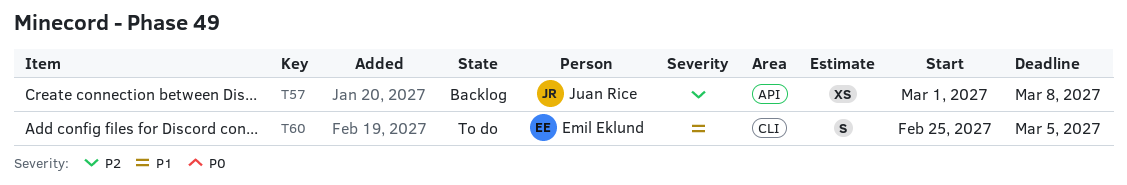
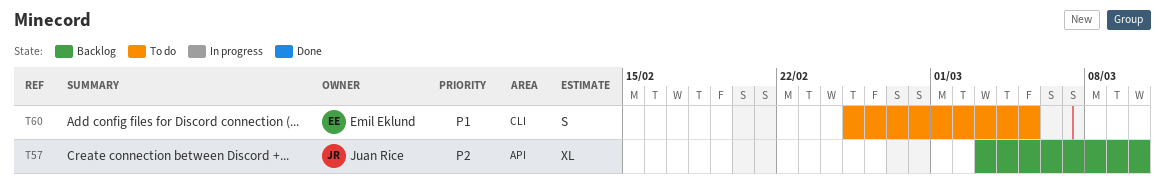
T57, estimate: XS -> XL
T57, start: Mar 1 -> Mar 3
T57, due: Mar 8 -> Mar 10

